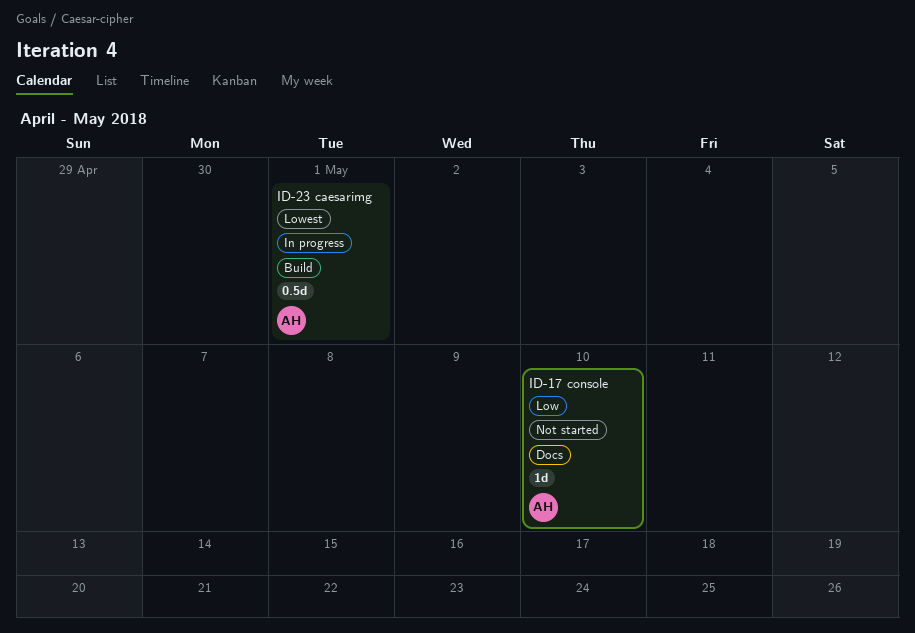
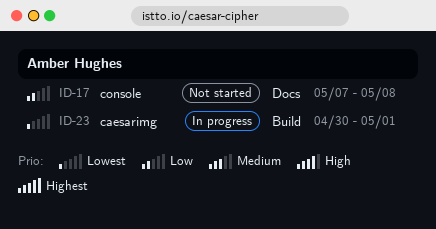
ID-17, due: May 10 -> May 8

